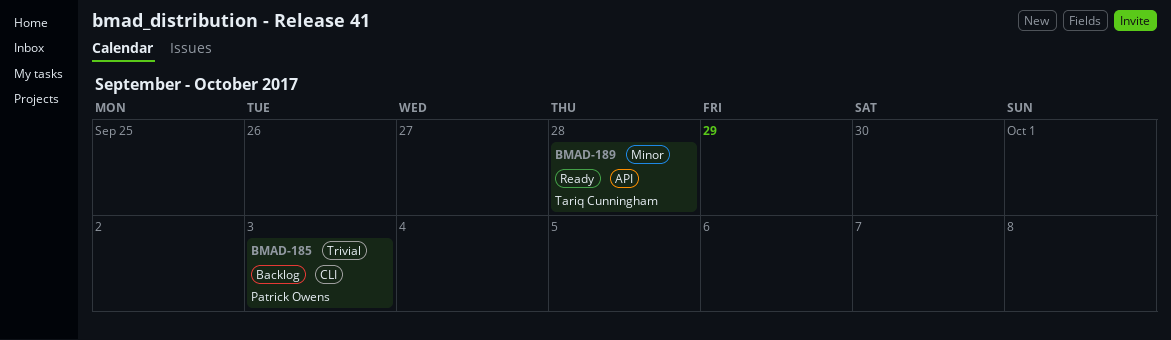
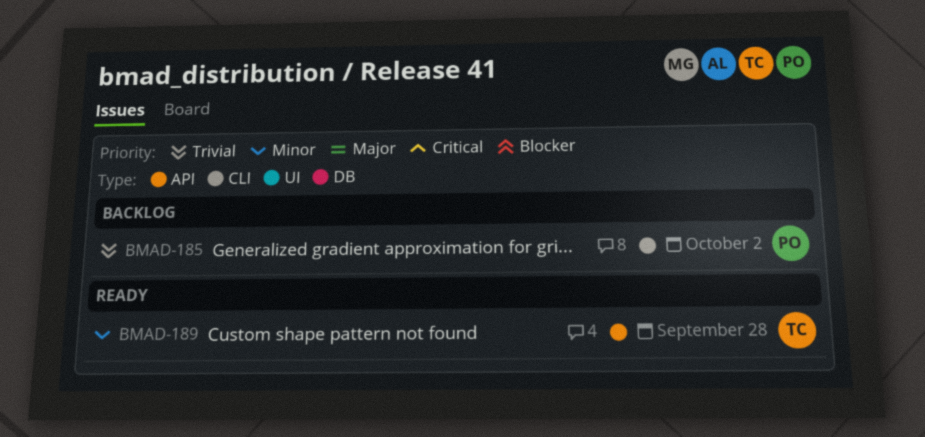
BMAD-185, due: Oct 3 -> Oct 2

